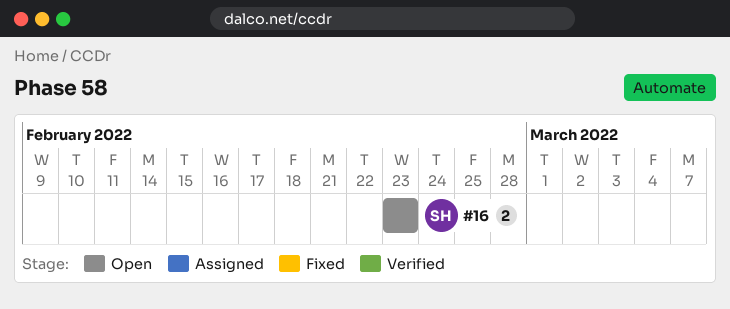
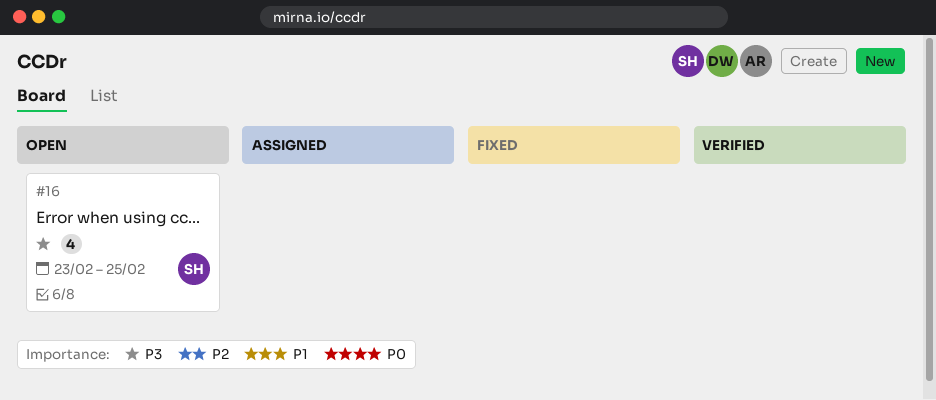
#16, estimate: 2 -> 4
#16, due: Feb 23 -> Feb 25

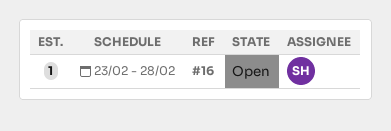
#16, estimate: 4 -> 1
#16, due: Feb 25 -> Feb 28

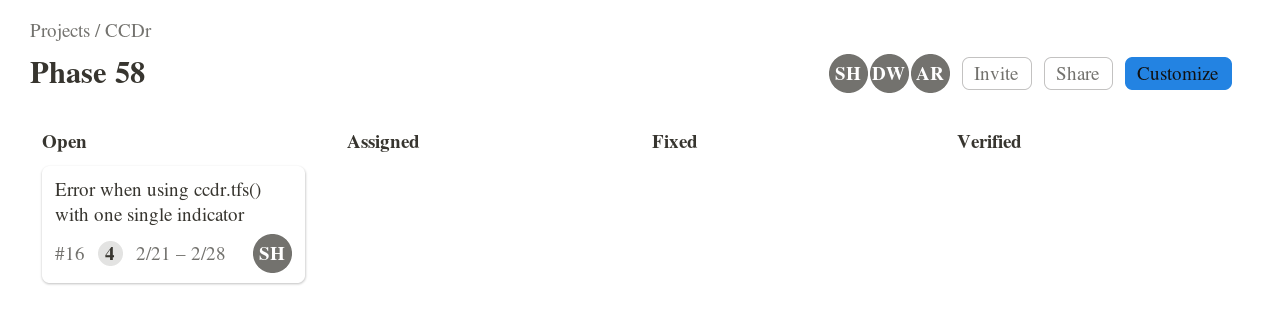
#16, estimate: 1 -> 4
#16, start: Feb 23 -> Feb 21

